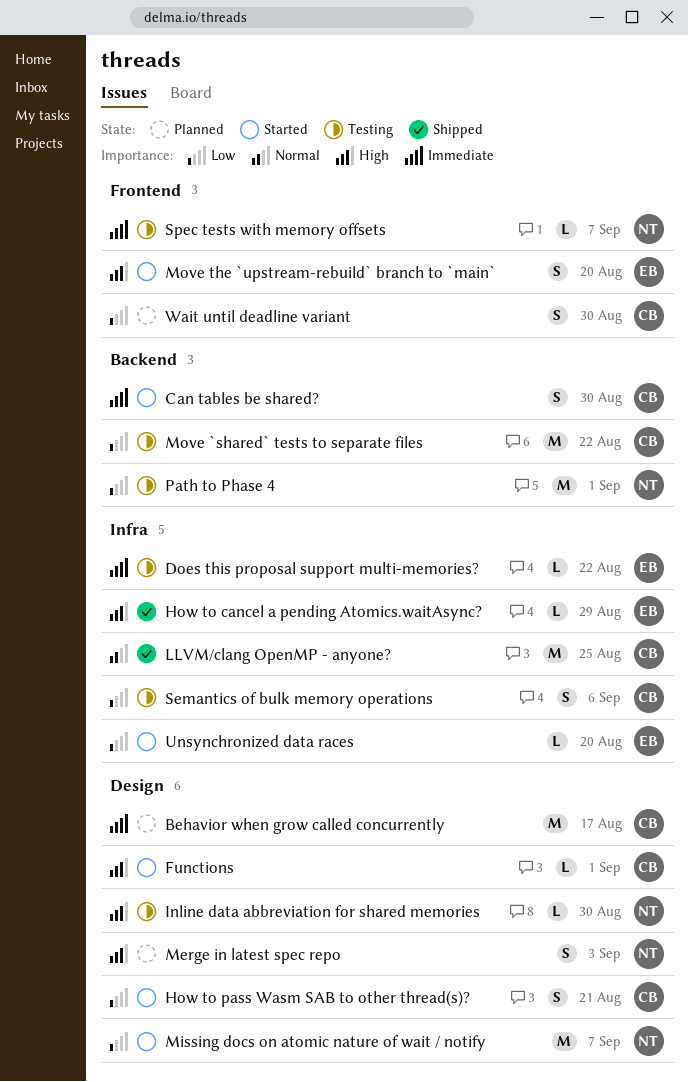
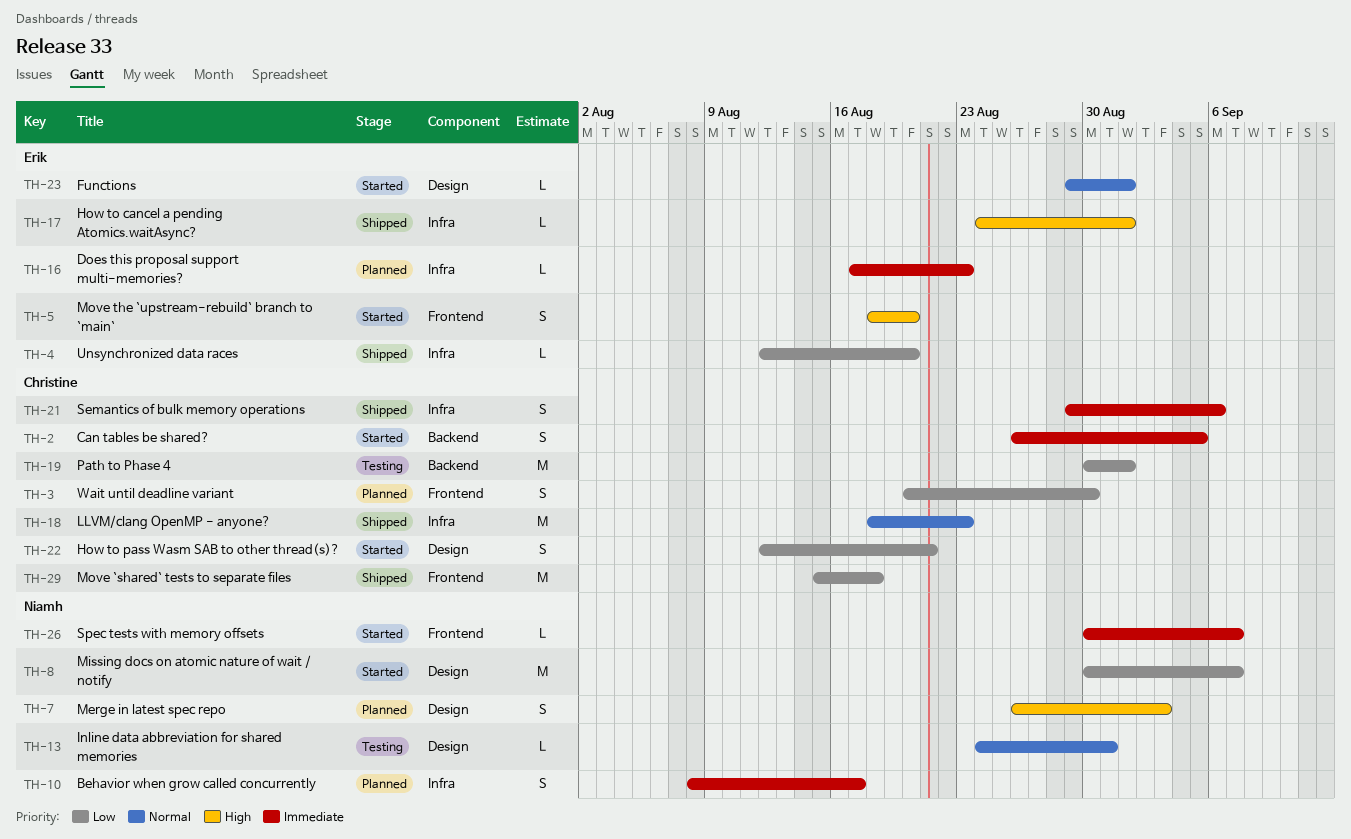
Behavior when grow called concurrently, owner: Christine -> Niamh
Behavior when grow called concurrently, label: Design -> Infra
Behavior when grow called concurrently, estimate: M -> S
Can tables be shared?, due: Aug 30 -> Sep 5
Does this proposal support multi-memories?, status: Testing -> Planned
Does this proposal support multi-memories?, due: Aug 22 -> Aug 23
Functions, owner: Christine -> Erik
Functions, priority: High -> Normal
How to cancel a pending Atomics.waitAsync?, due: Aug 29 -> Sep 1
Inline data abbreviation for shared memories, priority: High -> Normal
Inline data abbreviation for shared memories, due: Aug 30 -> Aug 31
LLVM/clang OpenMP - anyone?, due: Aug 25 -> Aug 23
Move `shared` tests to separate files, status: Testing -> Shipped
Move `shared` tests to separate files, label: Backend -> Frontend
Move `shared` tests to separate files, due: Aug 22 -> Aug 18
Path to Phase 4, owner: Niamh -> Christine
Semantics of bulk memory operations, status: Testing -> Shipped
Semantics of bulk memory operations, priority: Low -> Immediate
Spec tests with memory offsets, status: Testing -> Started
Unsynchronized data races, status: Started -> Shipped

